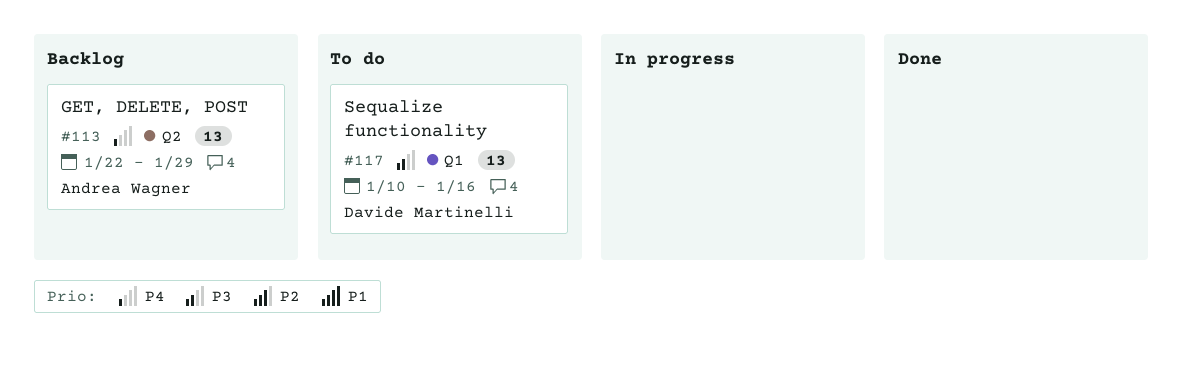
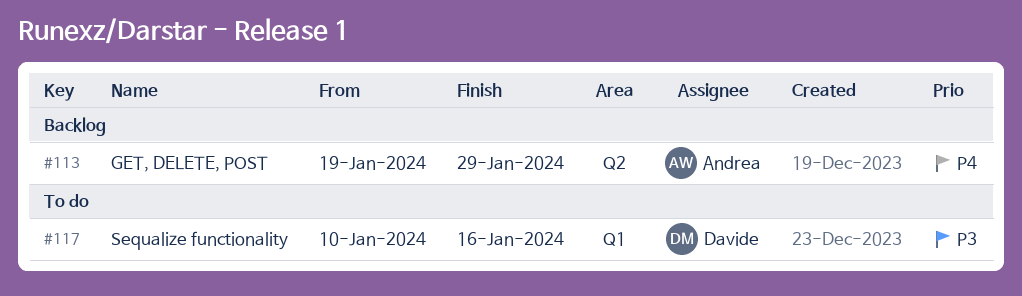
#113, start: Jan 22 -> Jan 19

